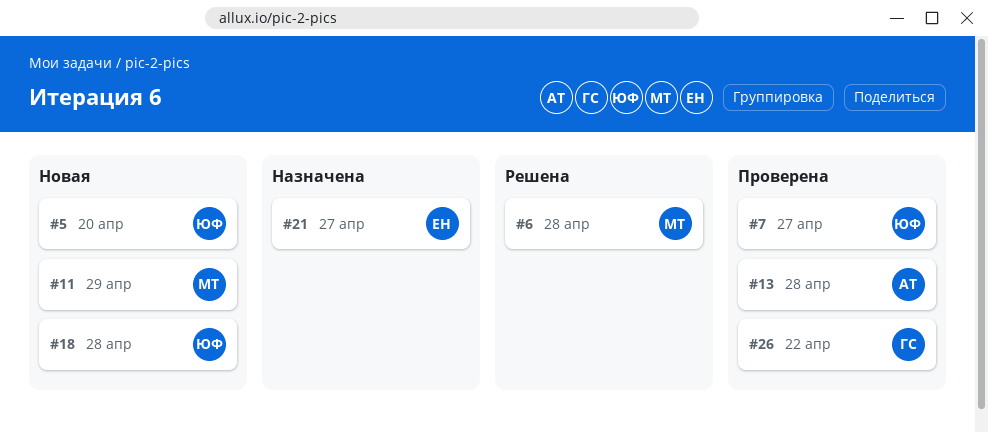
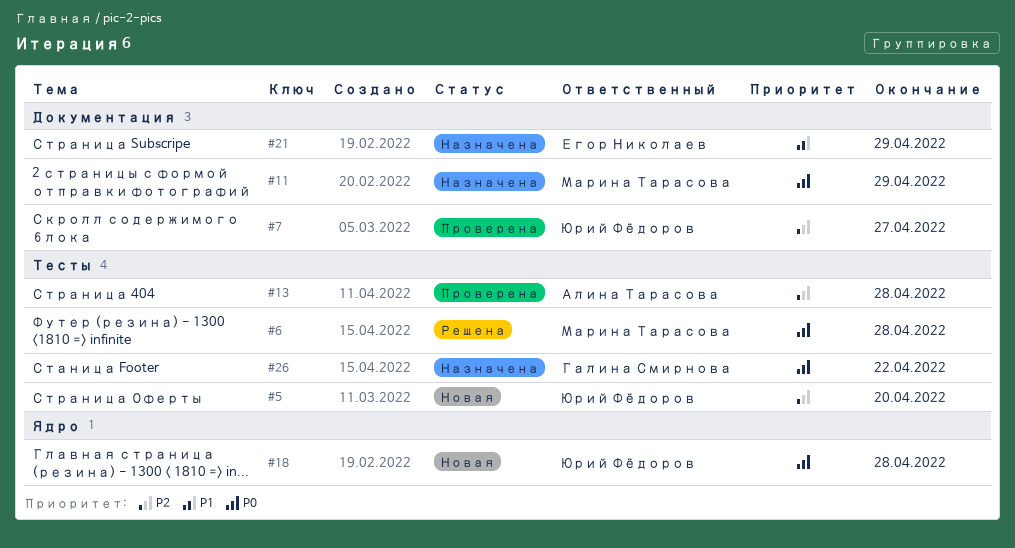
#11, status: Новая -> Назначена
#21, due: Apr 27 -> Apr 29
#26, status: Проверена -> Назначена

